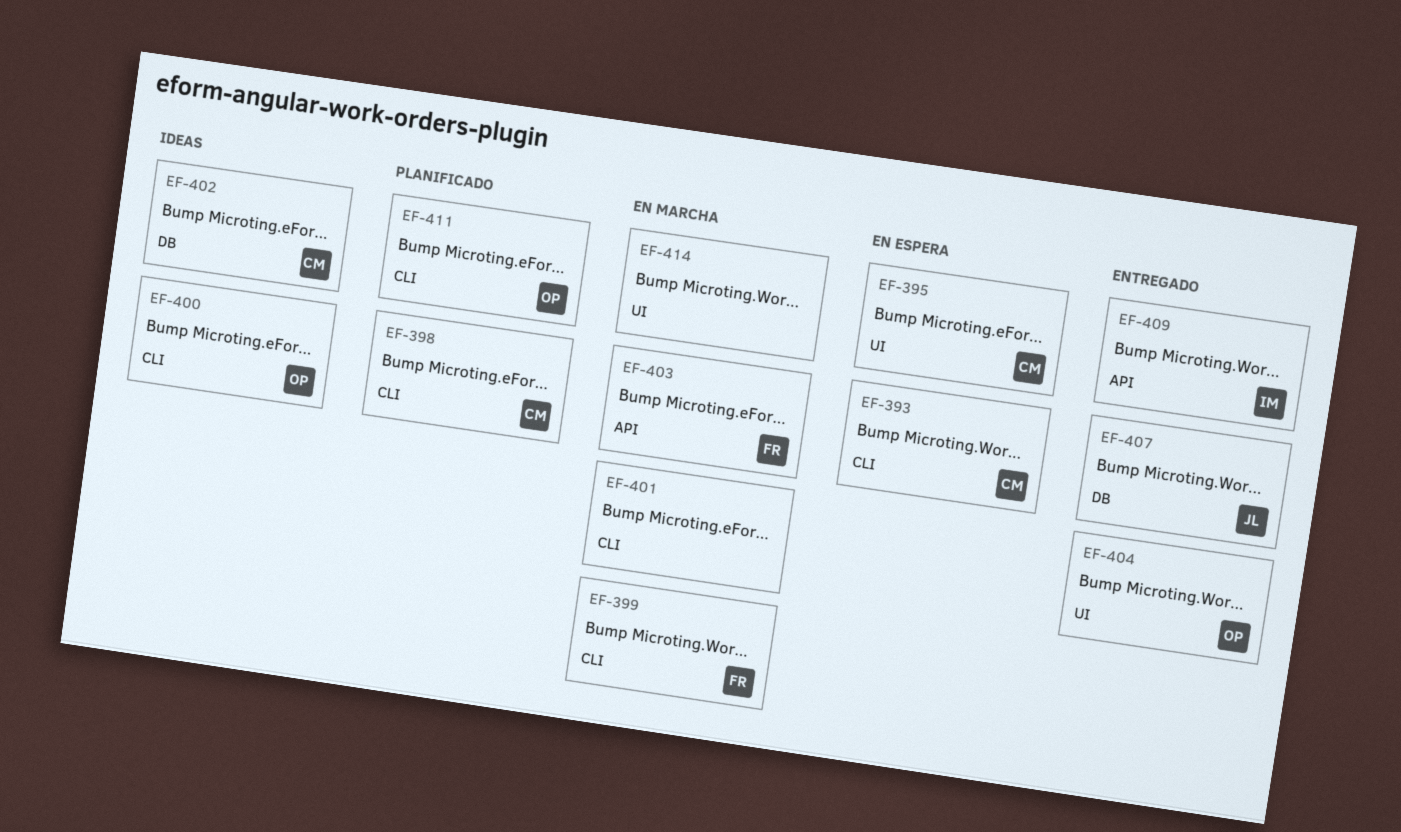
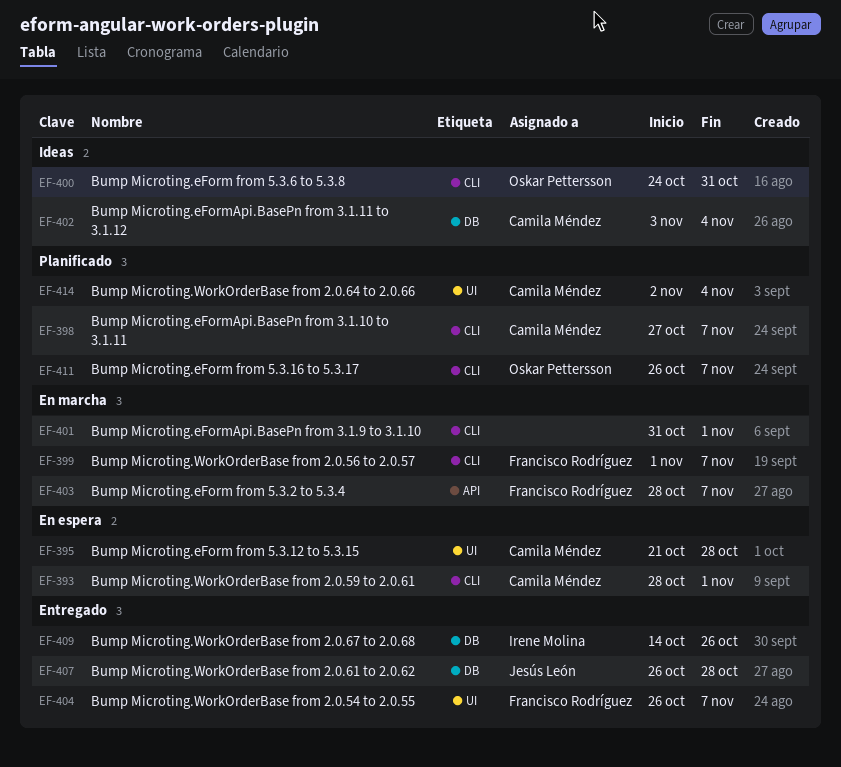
EF-404, owner: Oskar Pettersson -> Francisco Rodríguez
EF-409, label: API -> DB
EF-414, status: En marcha -> Planificado
EF-414, owner: none -> Camila Méndez

